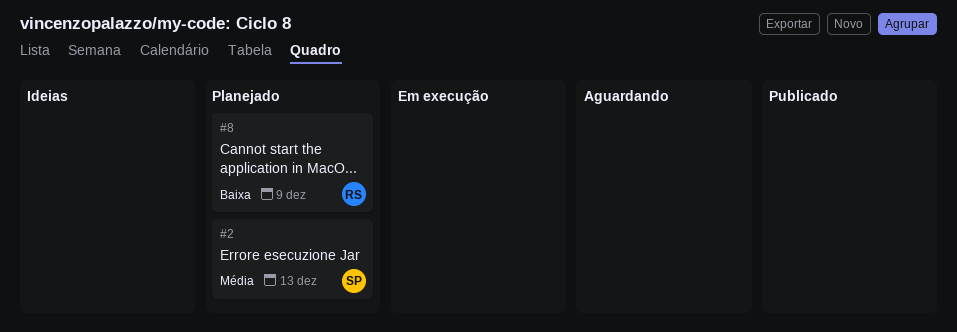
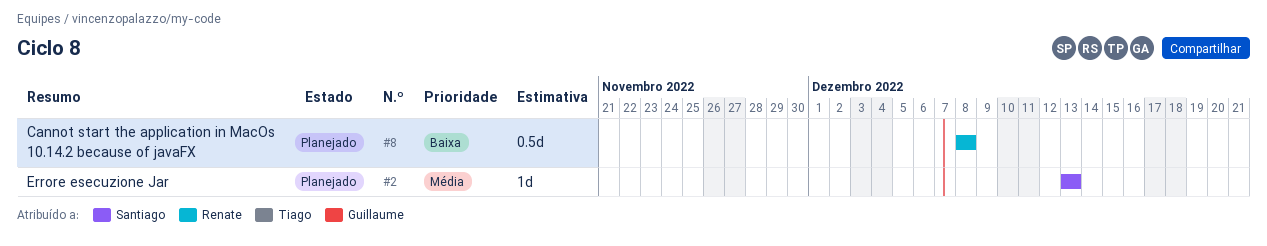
#8, due: Dec 9 -> Dec 8

